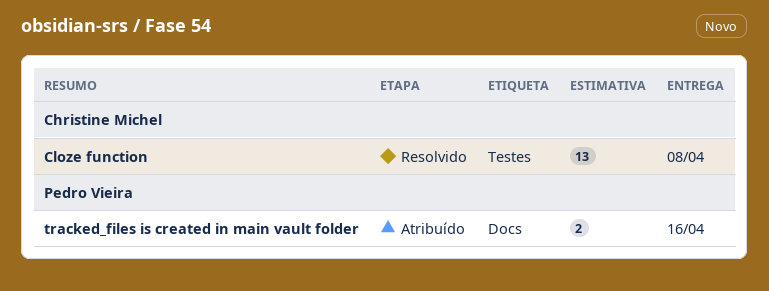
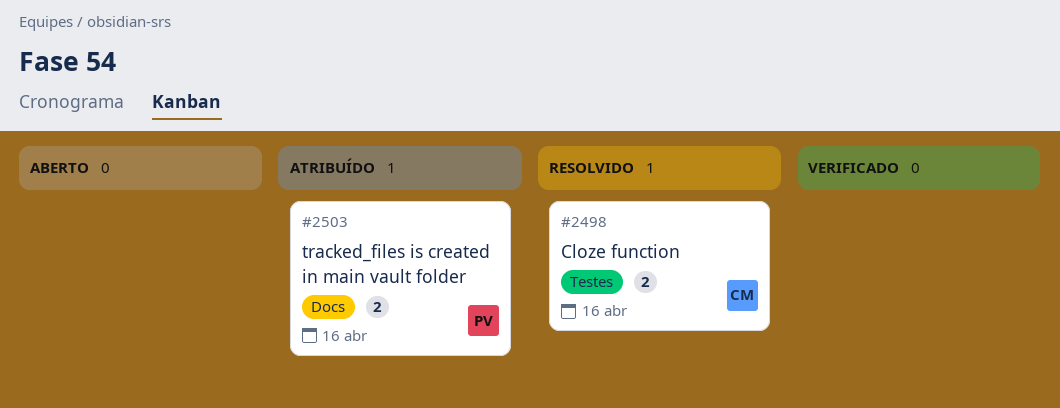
Cloze function, estimate: 13 -> 2
Cloze function, due: Apr 8 -> Apr 16

